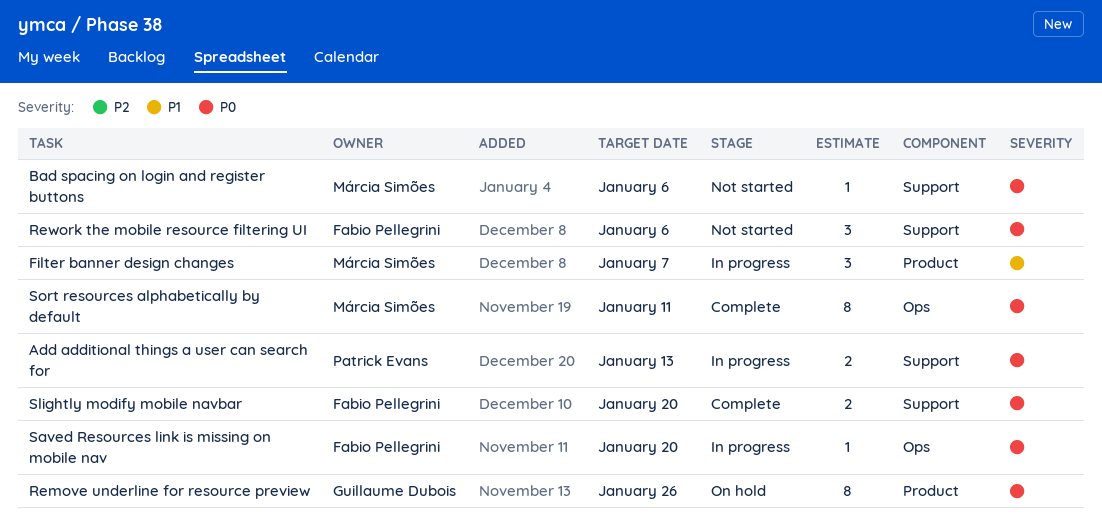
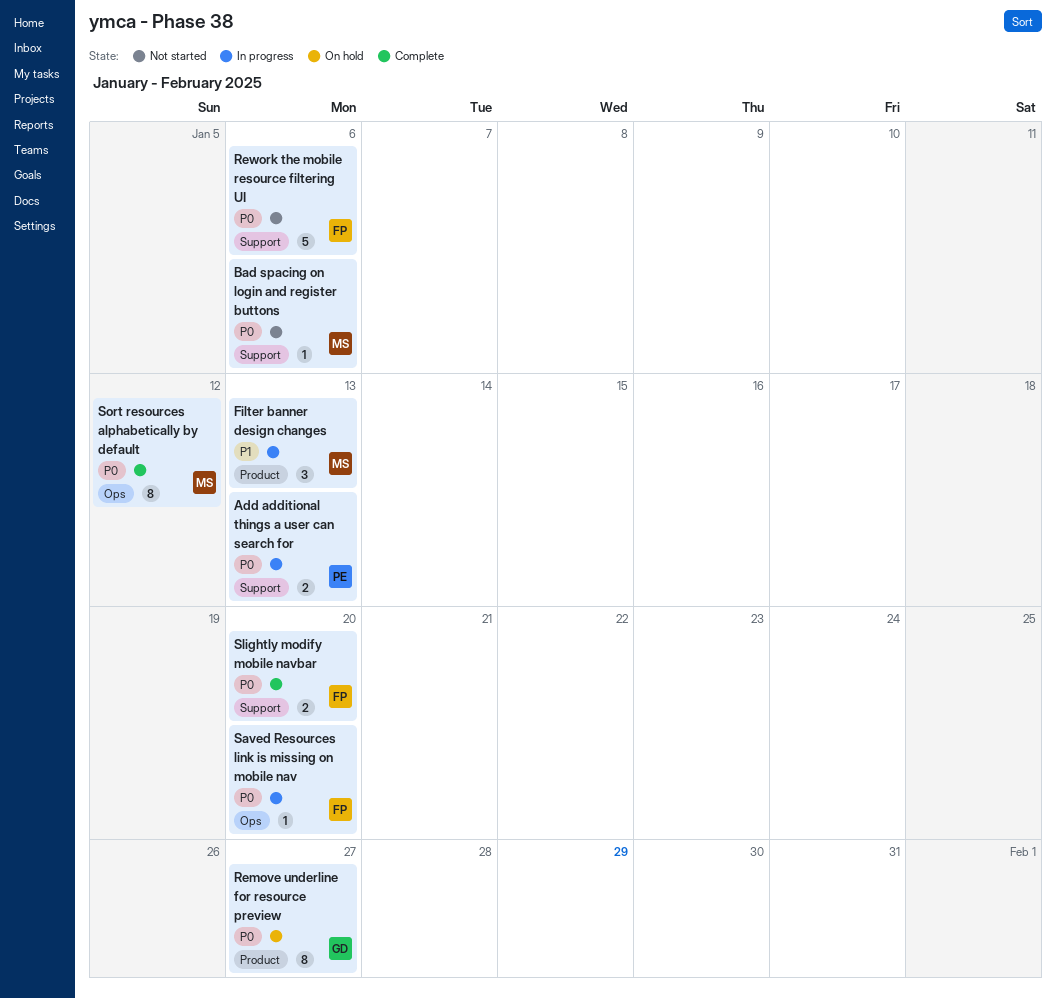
Filter banner design changes, due: Jan 7 -> Jan 13
Remove underline for resource preview, due: Jan 26 -> Jan 27
Rework the mobile resource filtering UI, estimate: 3 -> 5
Sort resources alphabetically by default, due: Jan 11 -> Jan 12

